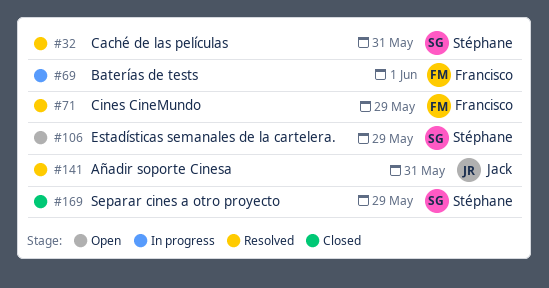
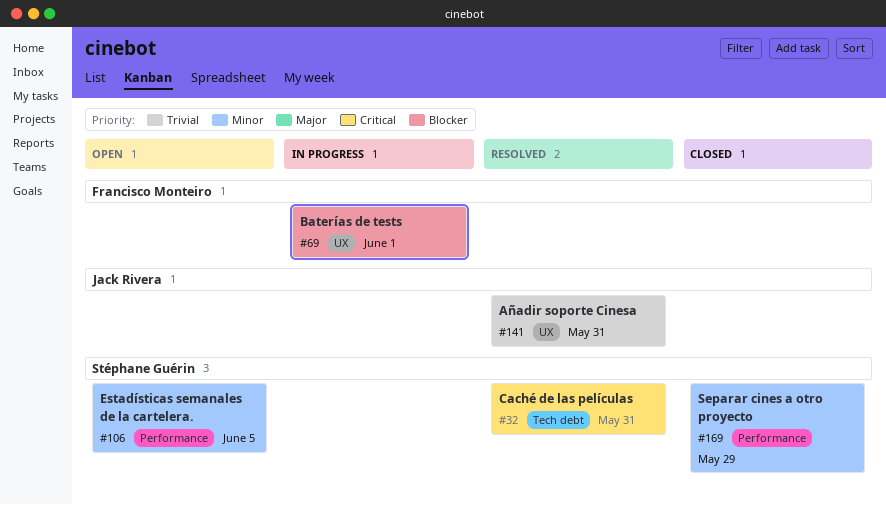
#71: present -> none
#106, due: May 29 -> Jun 5

